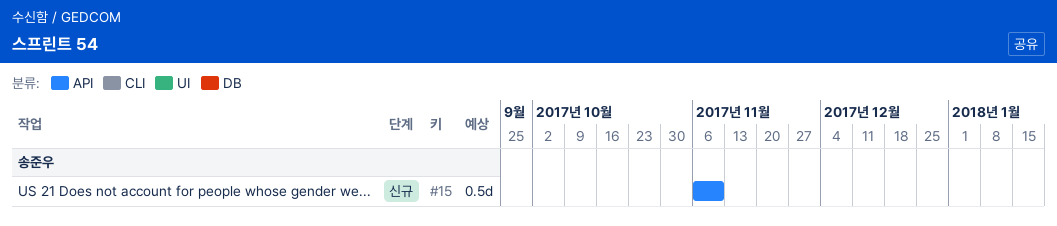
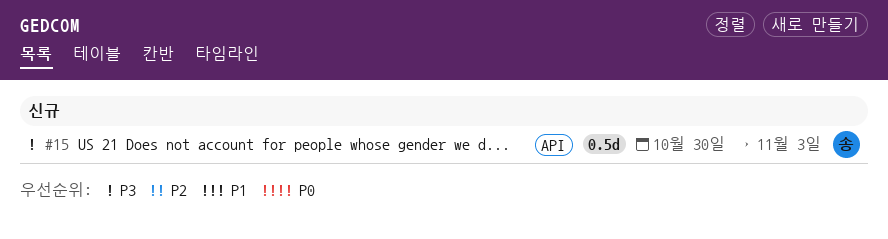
#15, start: Nov 6 -> Oct 30
#15, due: Nov 10 -> Nov 3

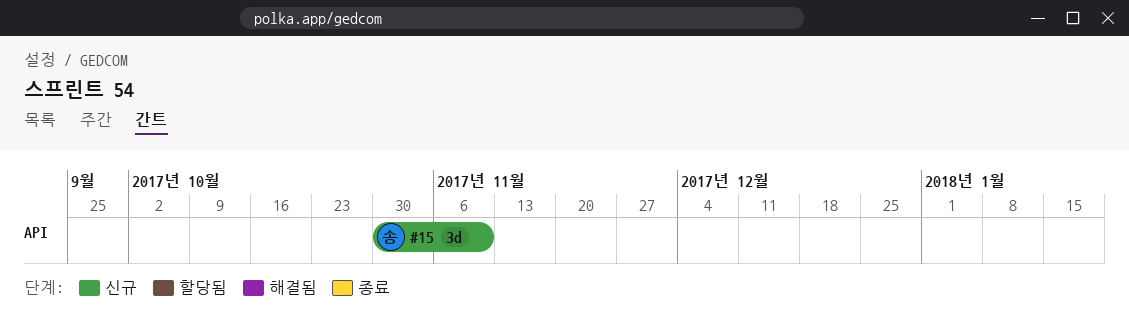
#15, estimate: 0.5d -> 3d
#15, due: Nov 3 -> Nov 10

